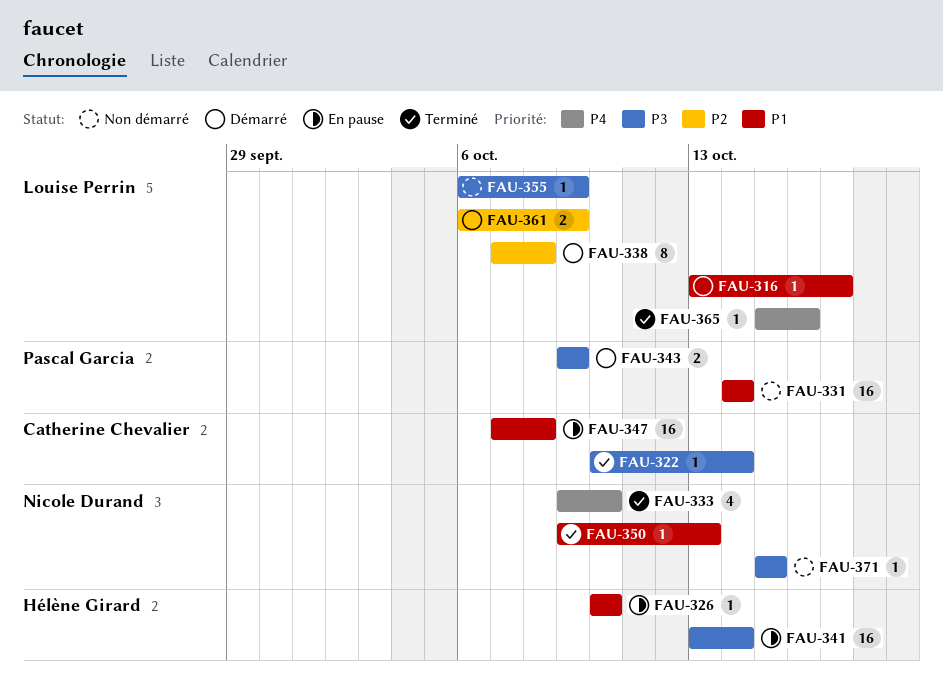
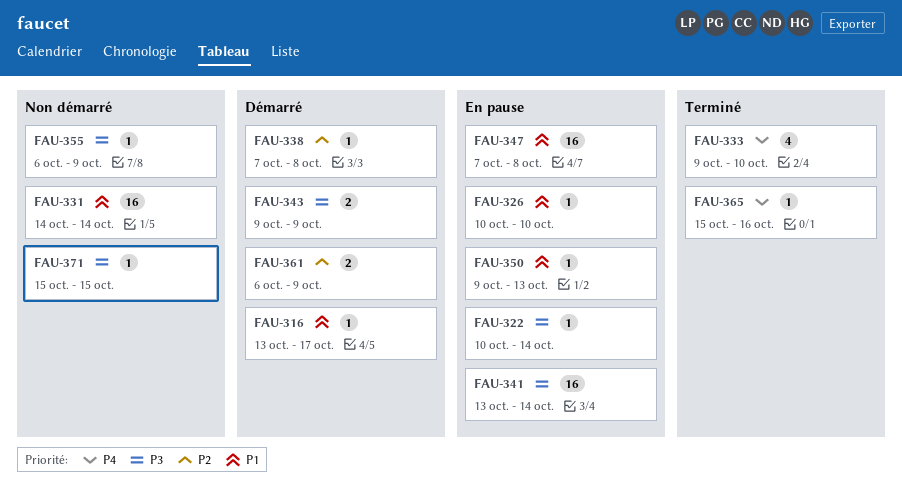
FAU-322, status: Terminé -> En pause
FAU-338, estimate: 8 -> 1
FAU-350, status: Terminé -> En pause

